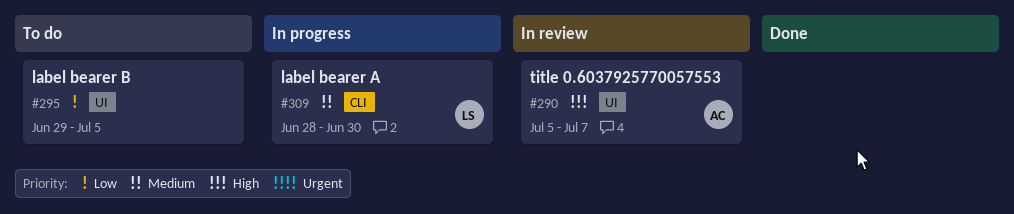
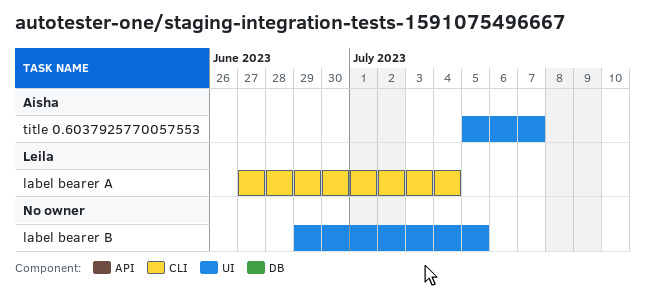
label bearer A, start: Jun 28 -> Jun 27
label bearer A, due: Jun 30 -> Jul 4

